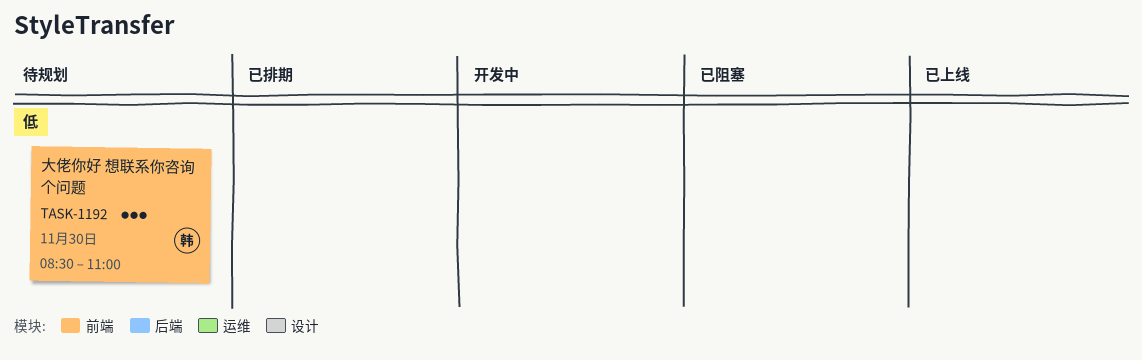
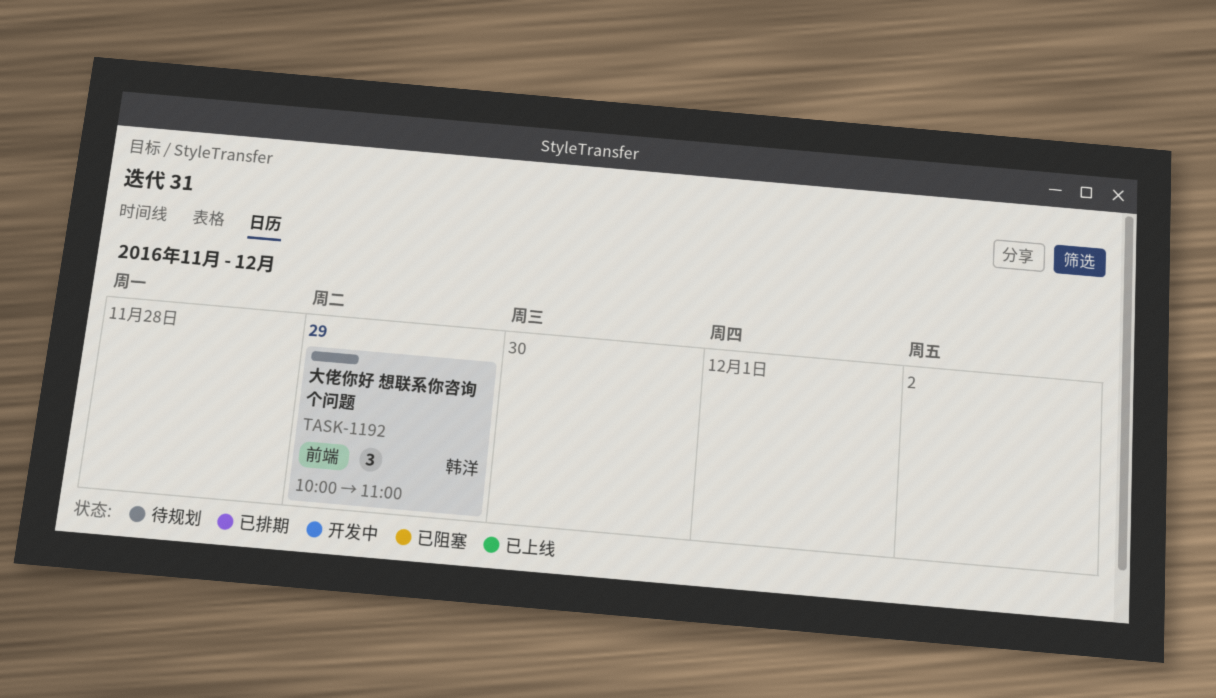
TASK-1192, day: Nov 30 -> Nov 29
TASK-1192, begins: 08:30 -> 10:00

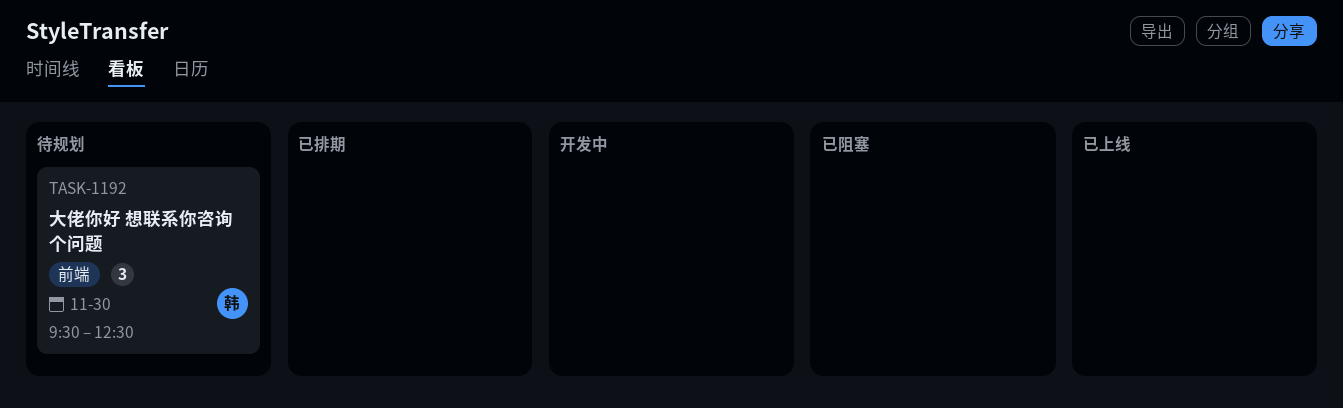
TASK-1192, day: Nov 29 -> Nov 30
TASK-1192, begins: 10:00 -> 09:30
TASK-1192, ends: 11:00 -> 12:30

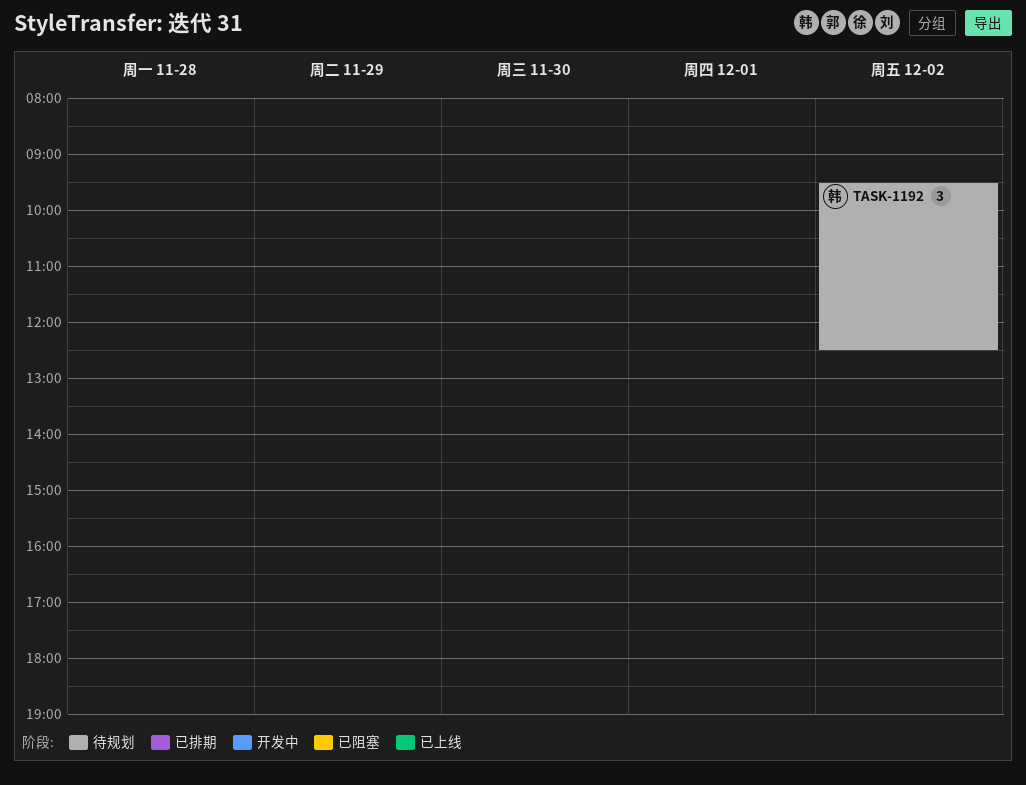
TASK-1192, day: Nov 30 -> Dec 2

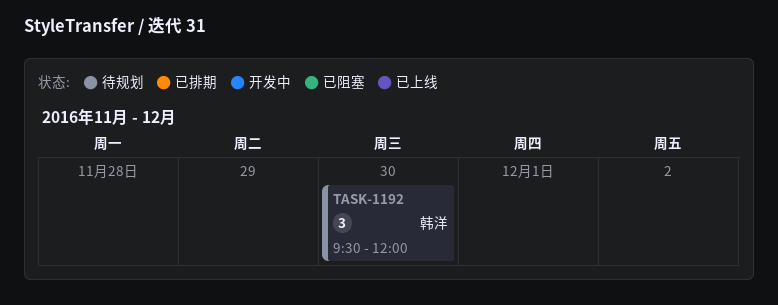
TASK-1192, day: Dec 2 -> Nov 30
TASK-1192, ends: 12:30 -> 12:00

